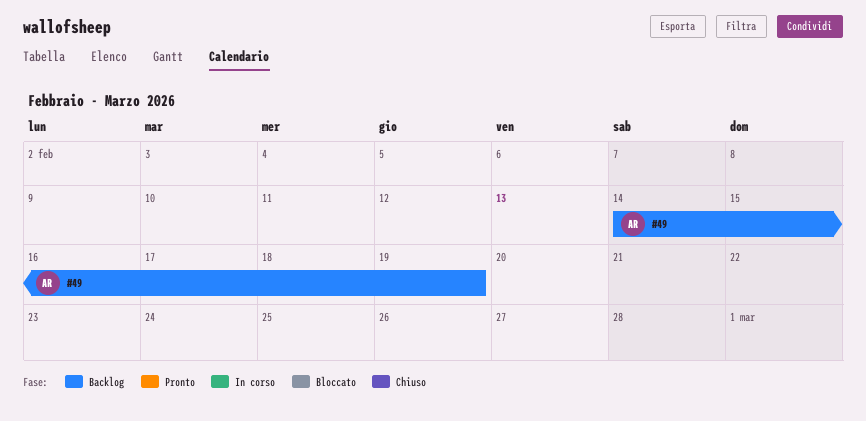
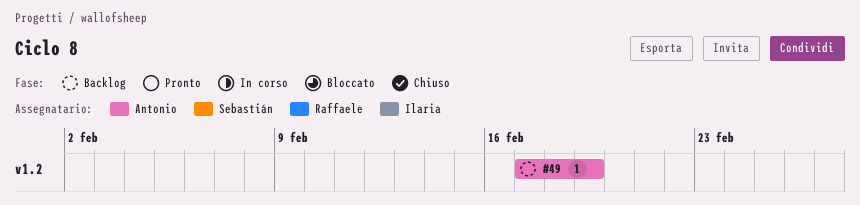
#49, start: Feb 14 -> Feb 17

